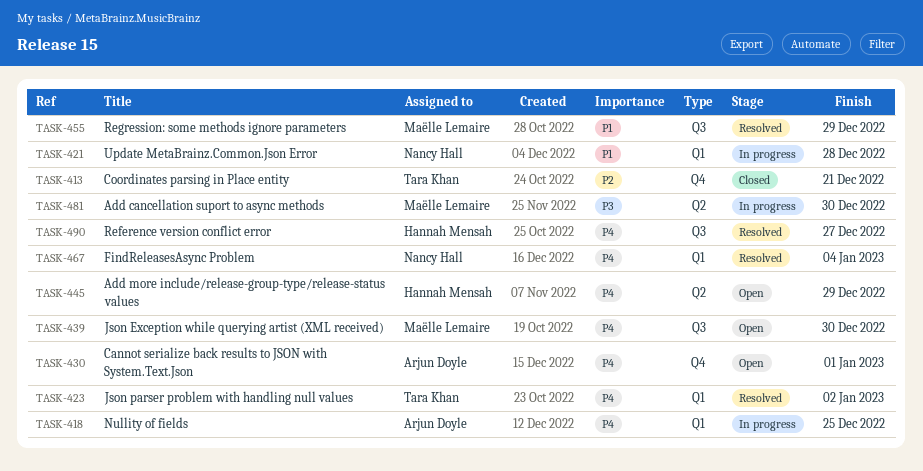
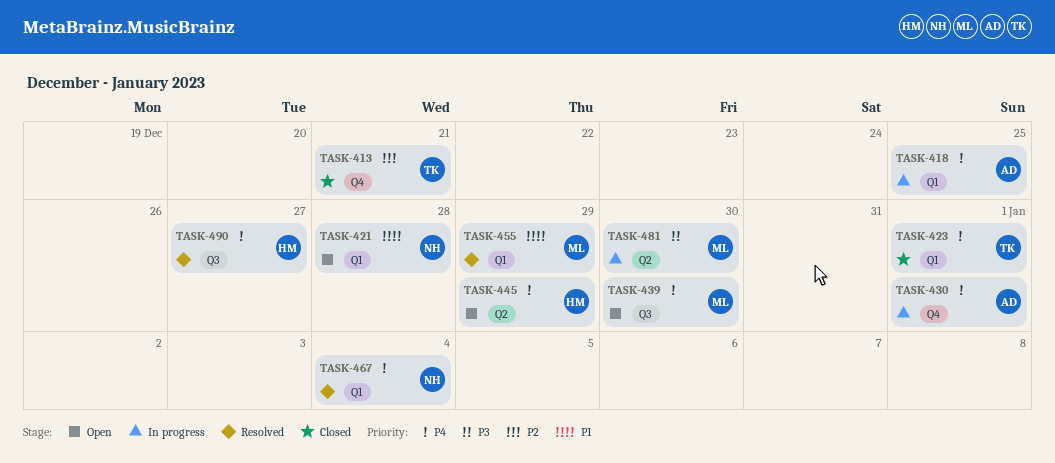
TASK-421, status: In progress -> Open
TASK-423, status: Resolved -> Closed
TASK-423, due: Jan 2 -> Jan 1
TASK-430, status: Open -> In progress
TASK-455, label: Q3 -> Q1

